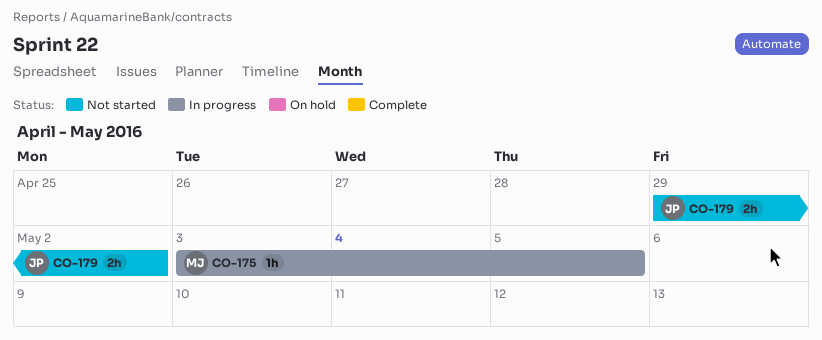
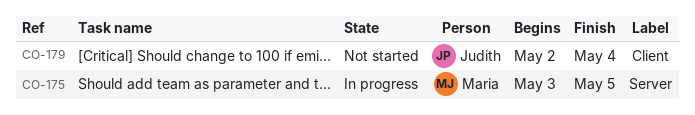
CO-179, start: Apr 29 -> May 2
CO-179, due: May 2 -> May 4

